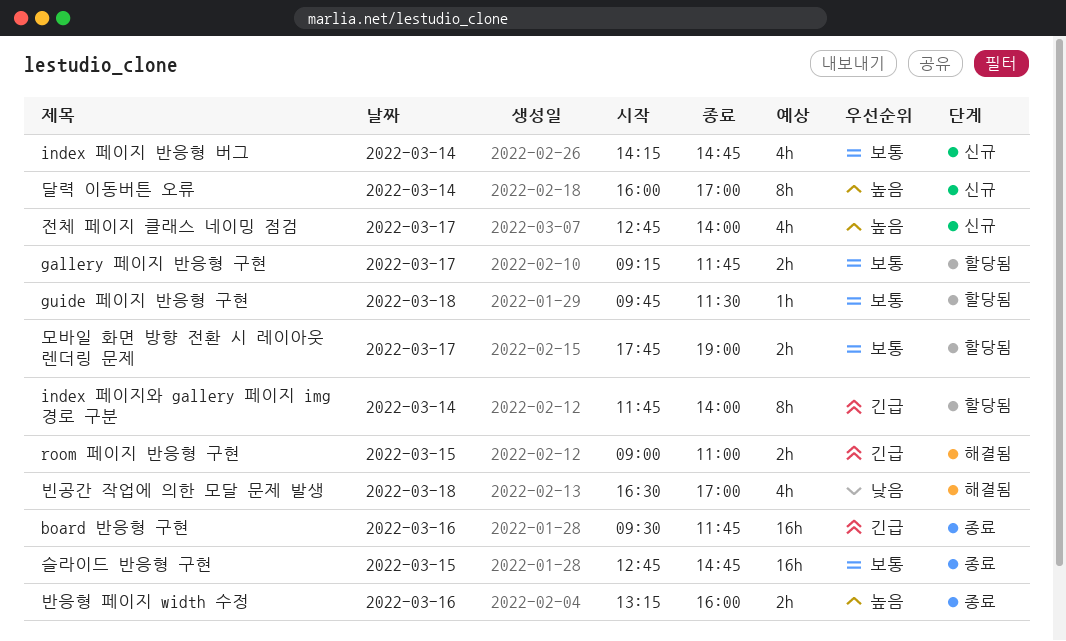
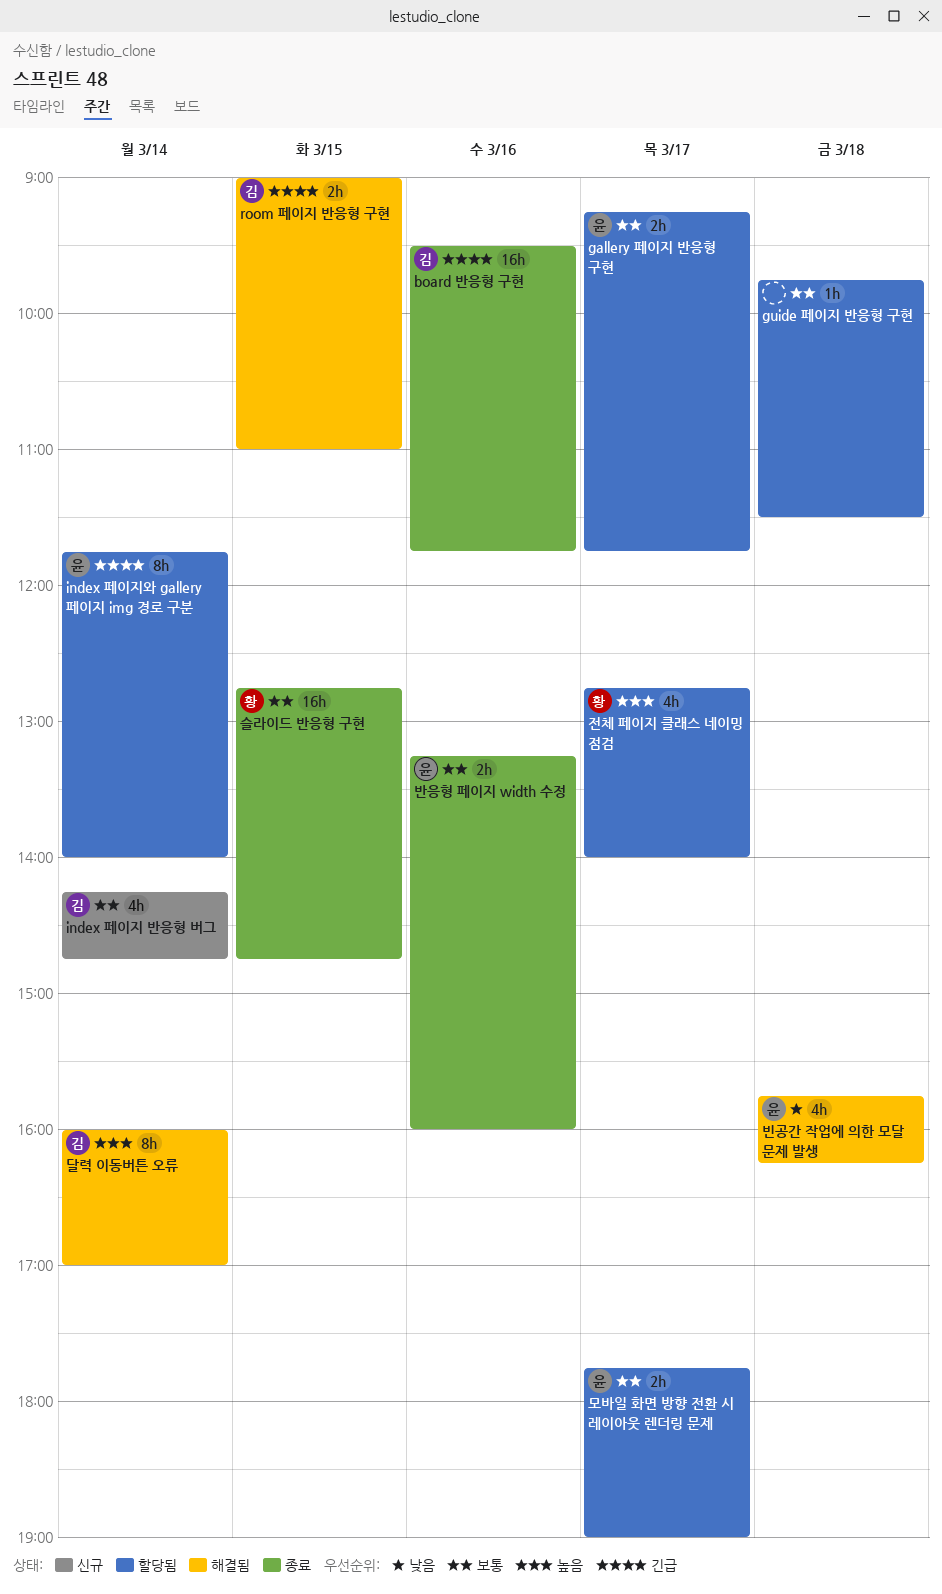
달력 이동버튼 오류, status: 신규 -> 해결됨
반응형 페이지 width 수정, priority: 높음 -> 보통
빈공간 작업에 의한 모달 문제 발생, begins: 16:30 -> 15:45
빈공간 작업에 의한 모달 문제 발생, ends: 17:00 -> 16:15
전체 페이지 클래스 네이밍 점검, status: 신규 -> 할당됨

